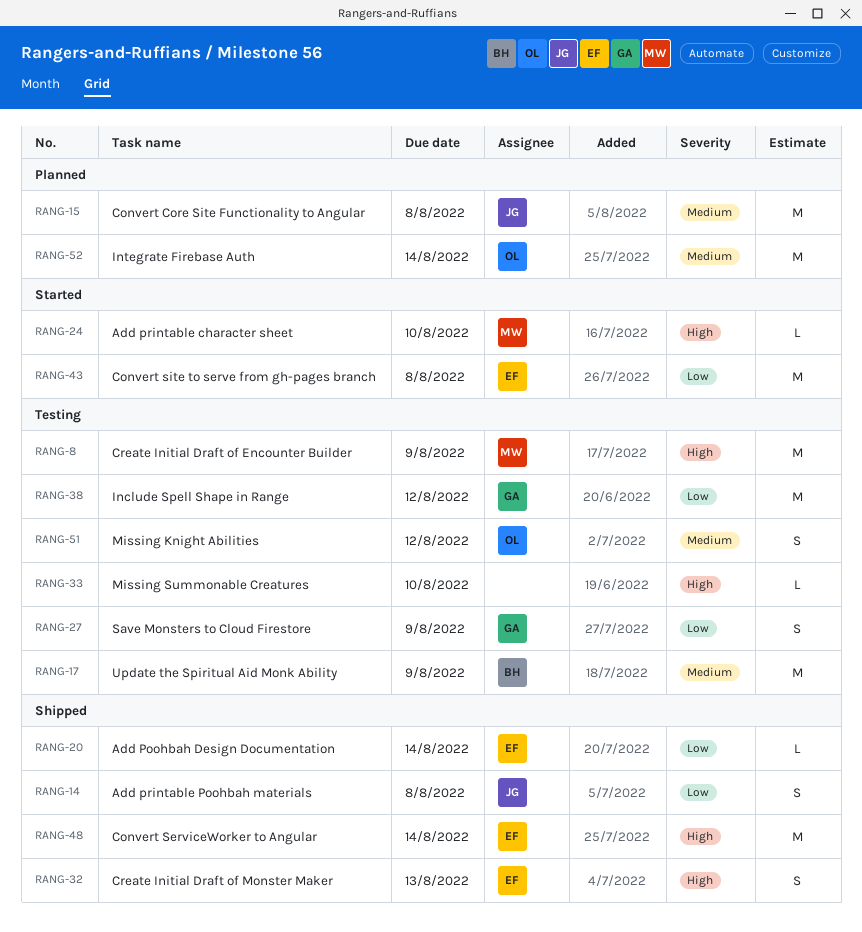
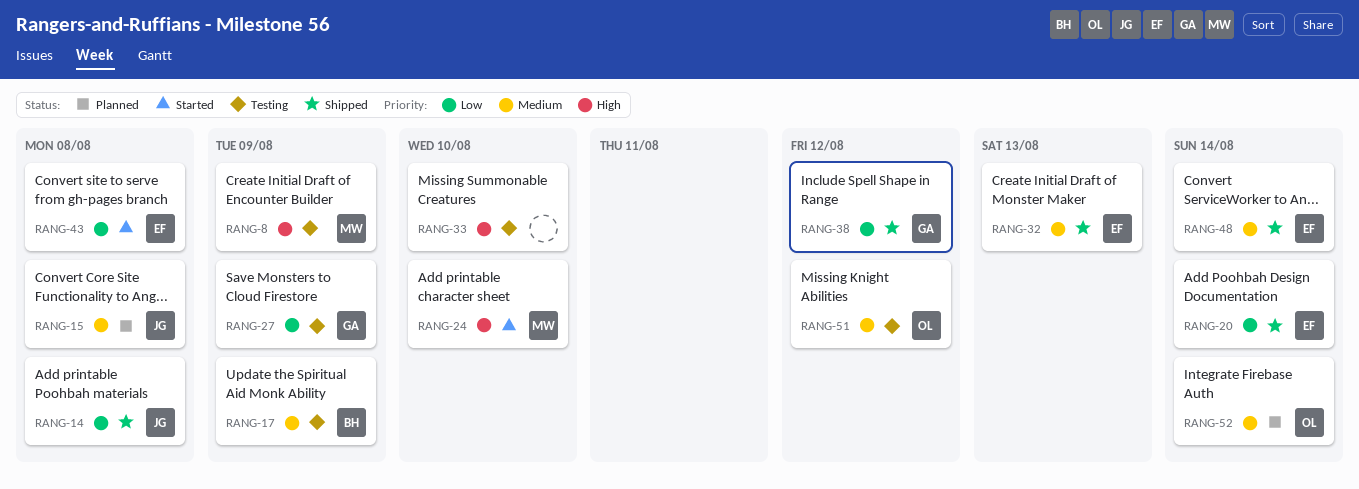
RANG-32, priority: High -> Medium
RANG-38, status: Testing -> Shipped
RANG-48, priority: High -> Medium

